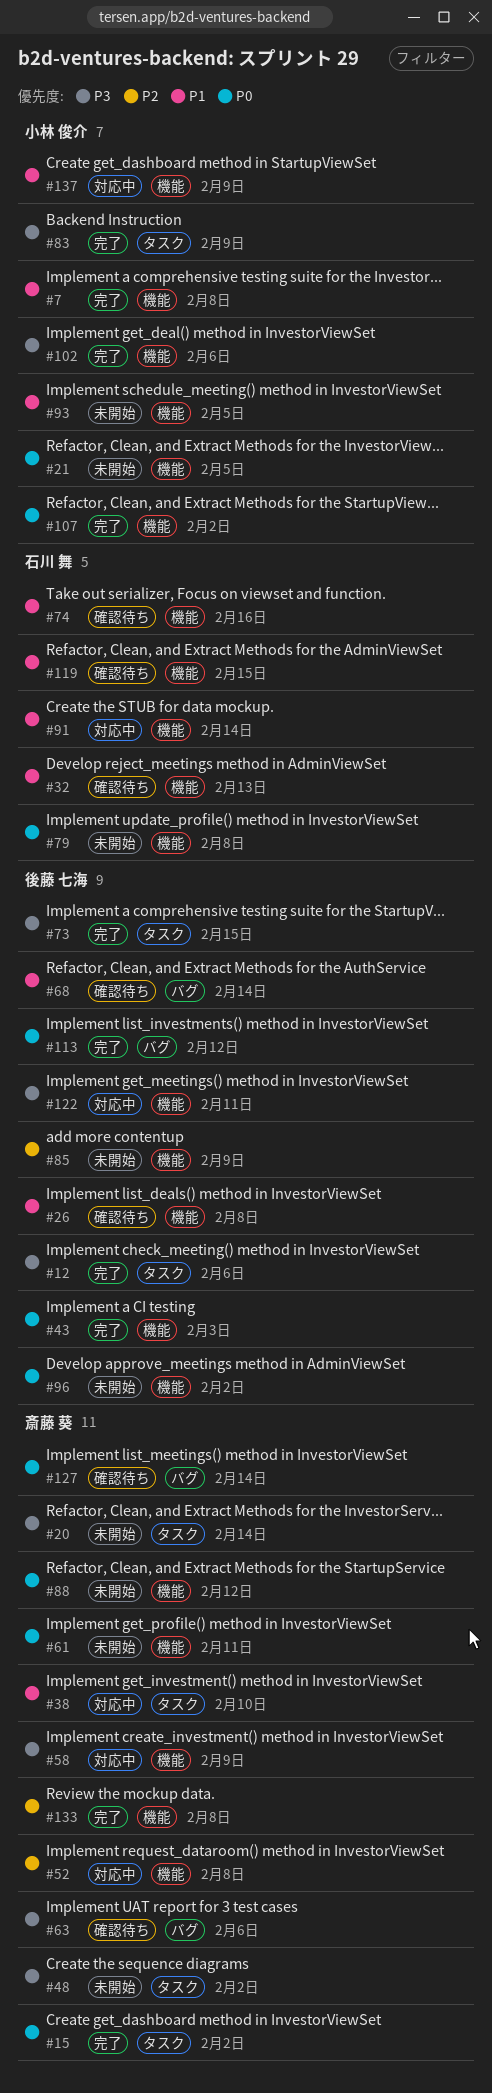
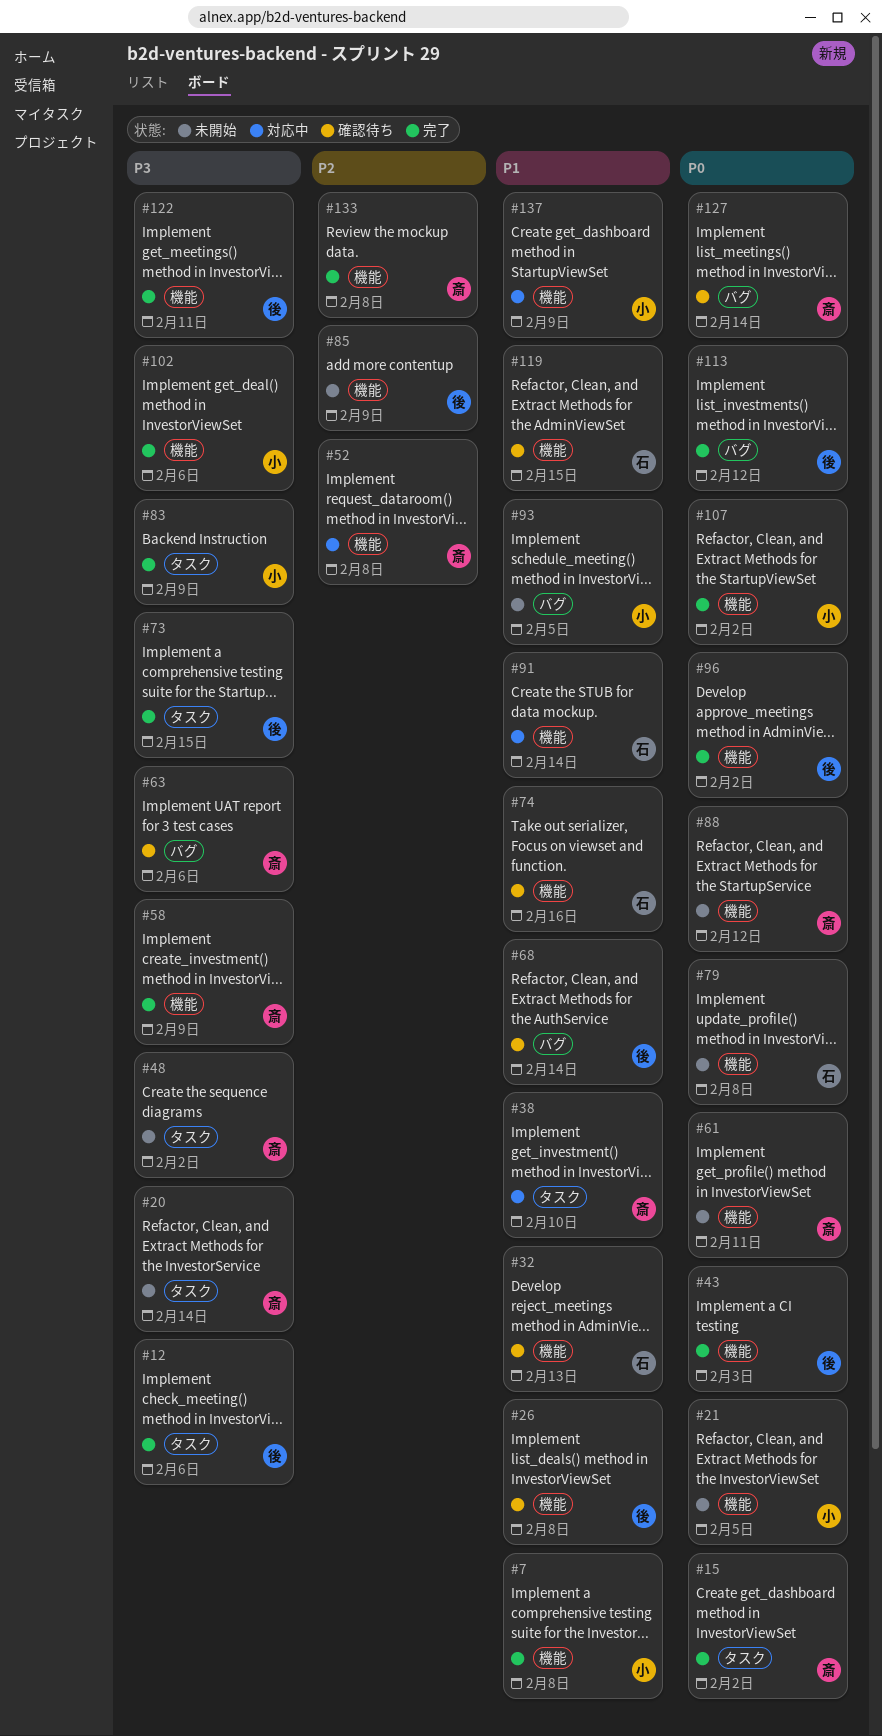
#58, status: 対応中 -> 完了
#93, label: 機能 -> バグ
#96, status: 未開始 -> 完了
#122, status: 対応中 -> 完了

